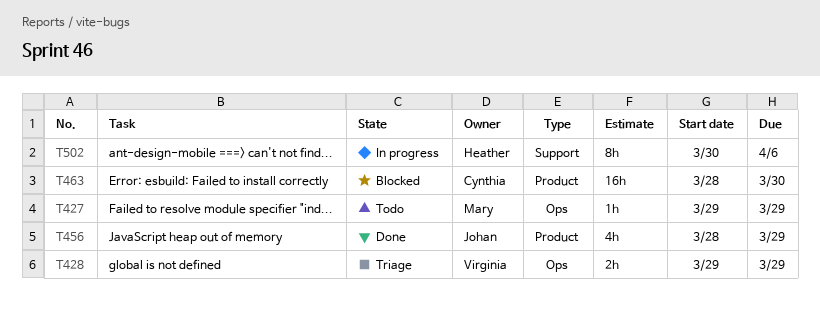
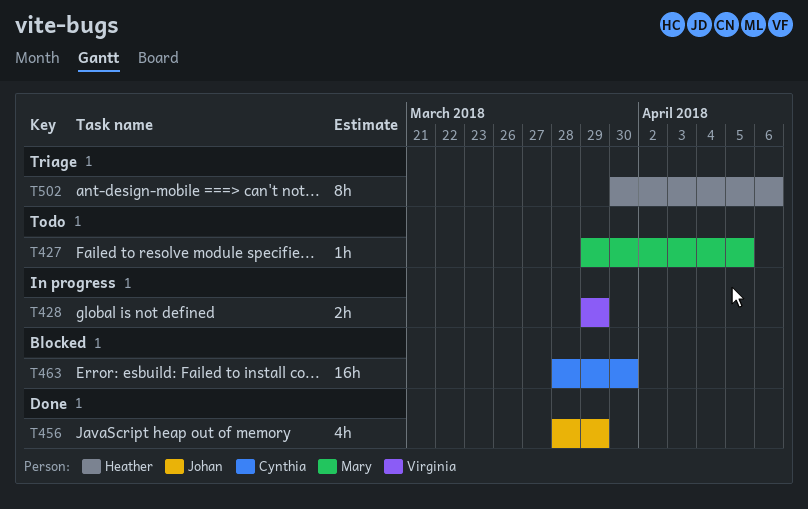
T427, due: Mar 29 -> Apr 5
T428, status: Triage -> In progress
T502, status: In progress -> Triage

